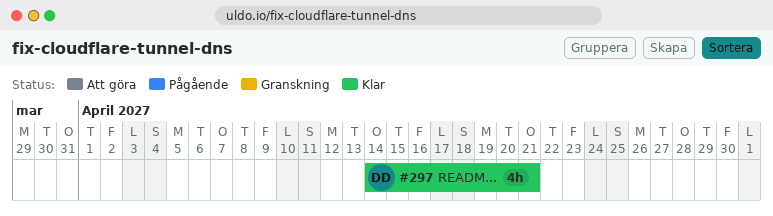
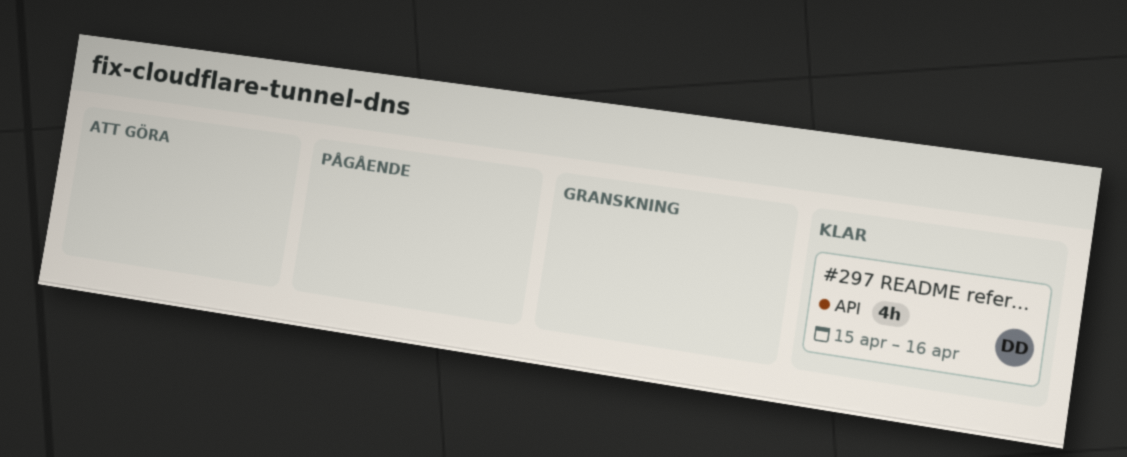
#297, start: Apr 14 -> Apr 15
#297, due: Apr 21 -> Apr 16

